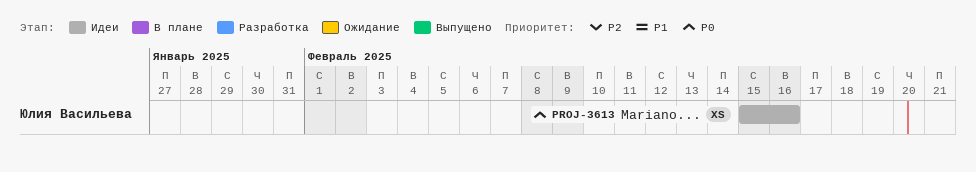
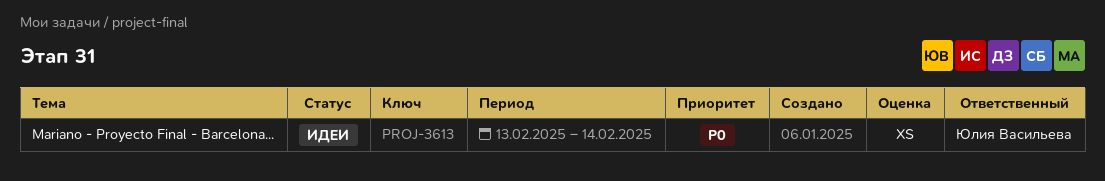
PROJ-3613, start: Feb 15 -> Feb 13
PROJ-3613, due: Feb 16 -> Feb 14

